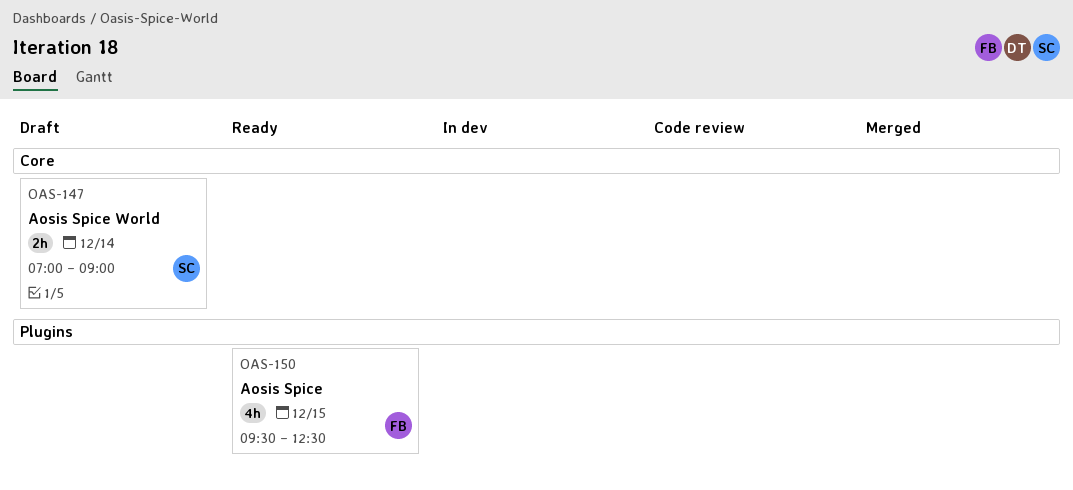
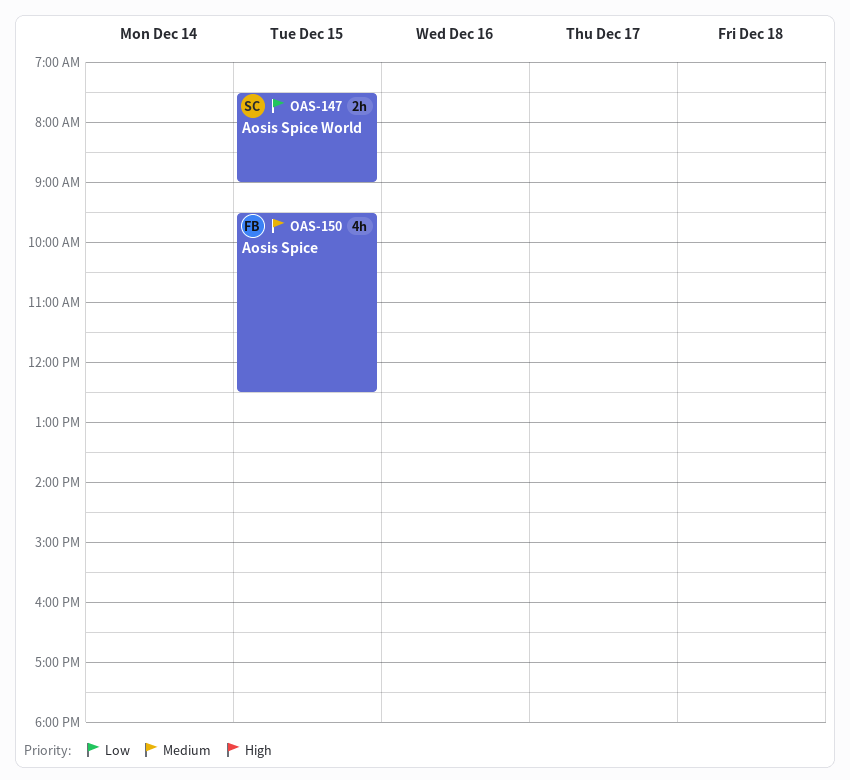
OAS-147, day: Dec 14 -> Dec 15
OAS-147, begins: 07:00 -> 07:30

